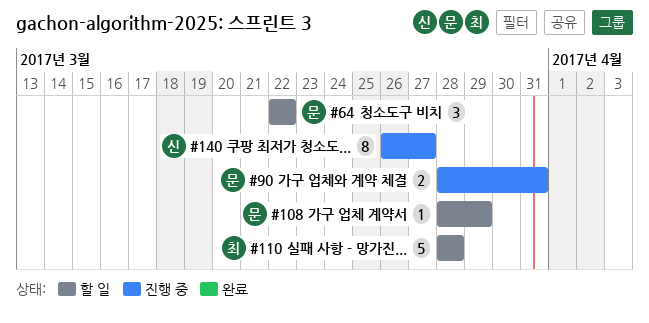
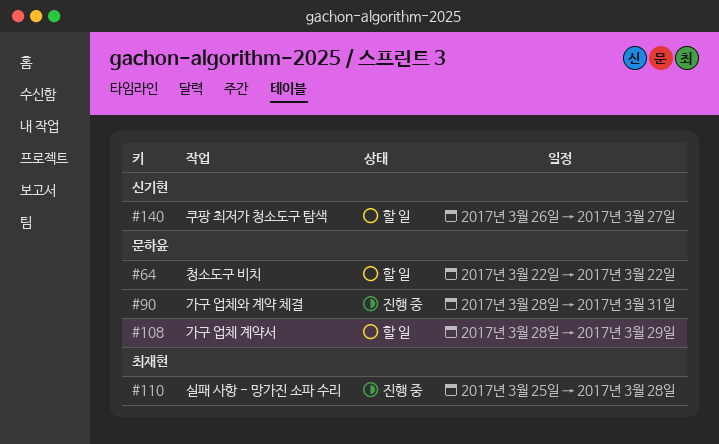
#110, status: 할 일 -> 진행 중
#110, start: Mar 28 -> Mar 25
#140, status: 진행 중 -> 할 일

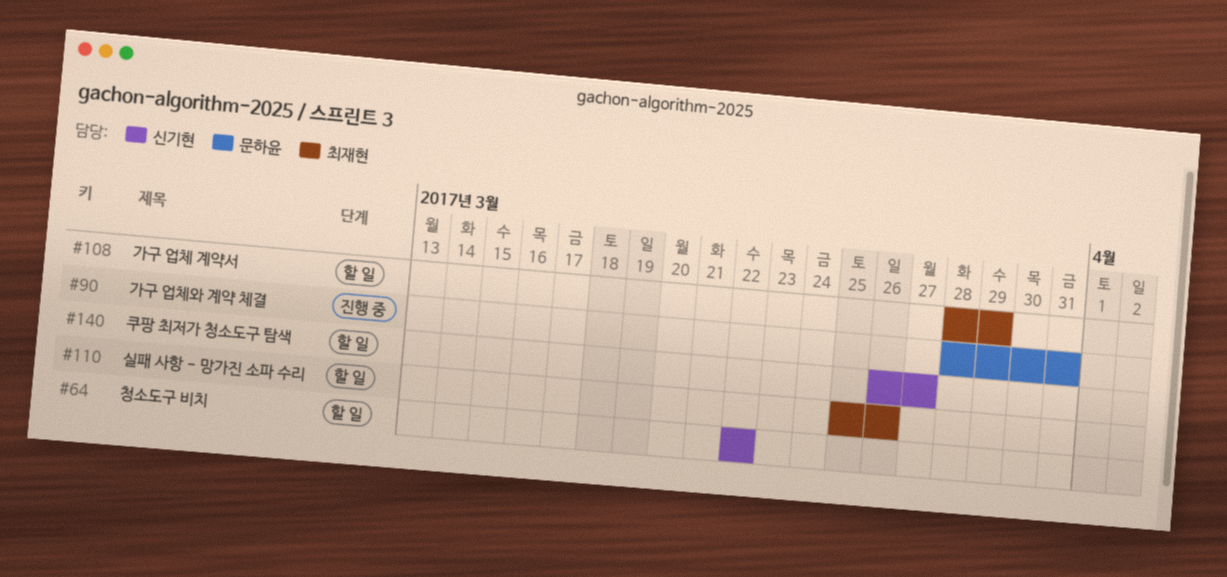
#64, owner: 문하윤 -> 신기현
#108, owner: 문하윤 -> 최재현
#110, status: 진행 중 -> 할 일
#110, due: Mar 28 -> Mar 26

